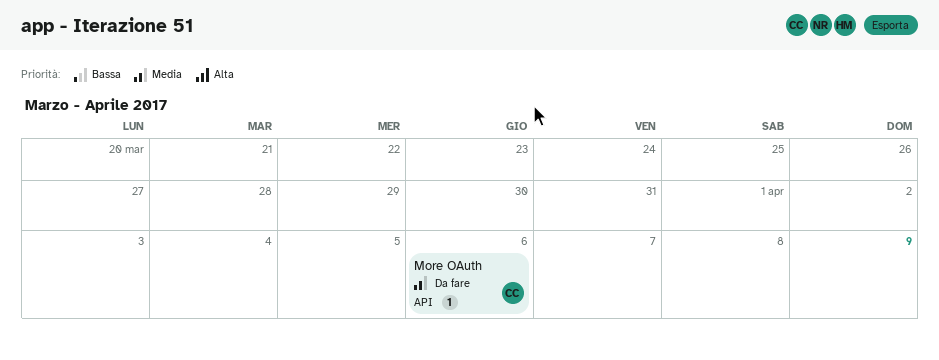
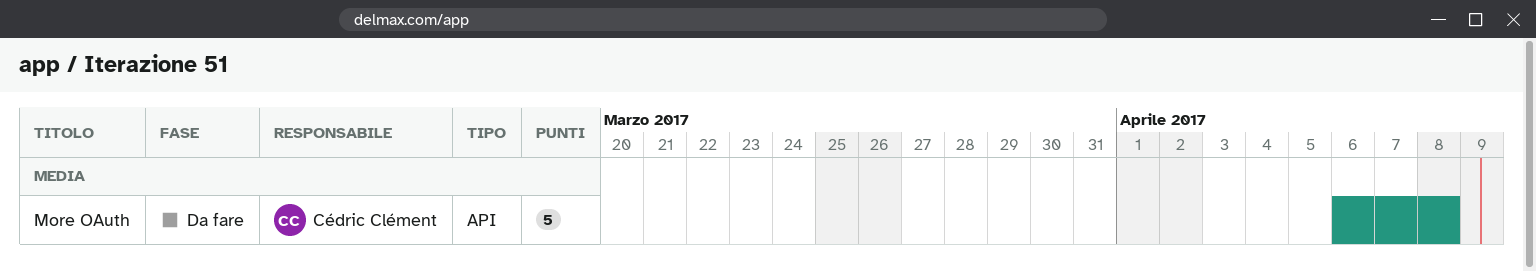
More OAuth, estimate: 1 -> 5
More OAuth, due: Apr 6 -> Apr 8

